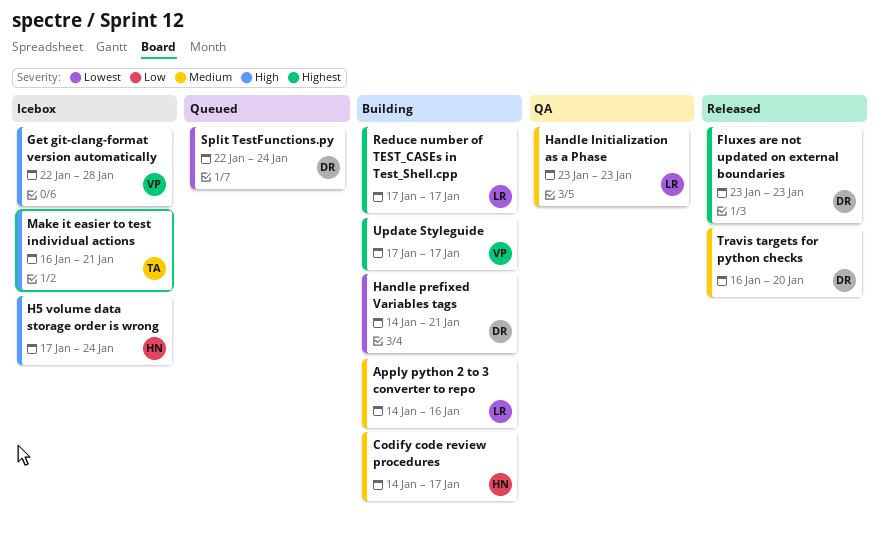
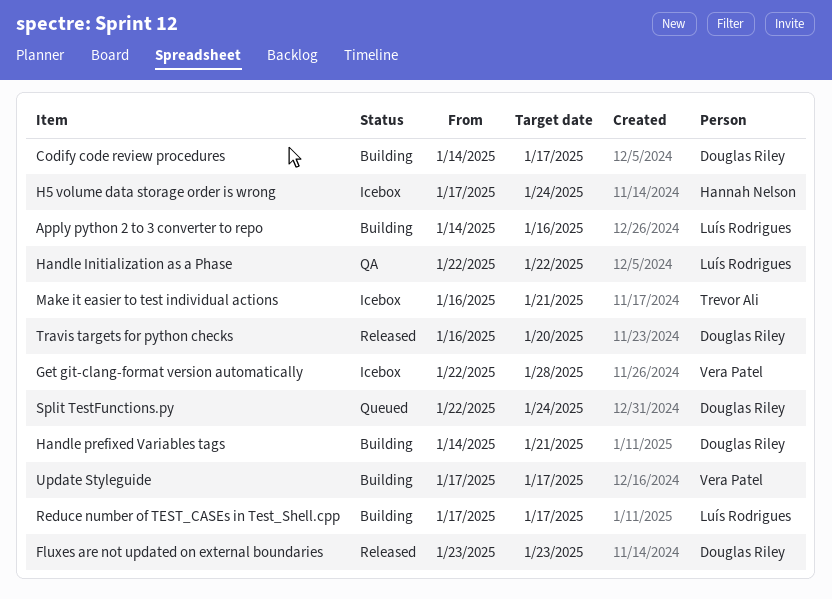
Codify code review procedures, owner: Hannah Nelson -> Douglas Riley
Handle Initialization as a Phase, start: Jan 23 -> Jan 22
Handle Initialization as a Phase, due: Jan 23 -> Jan 22

